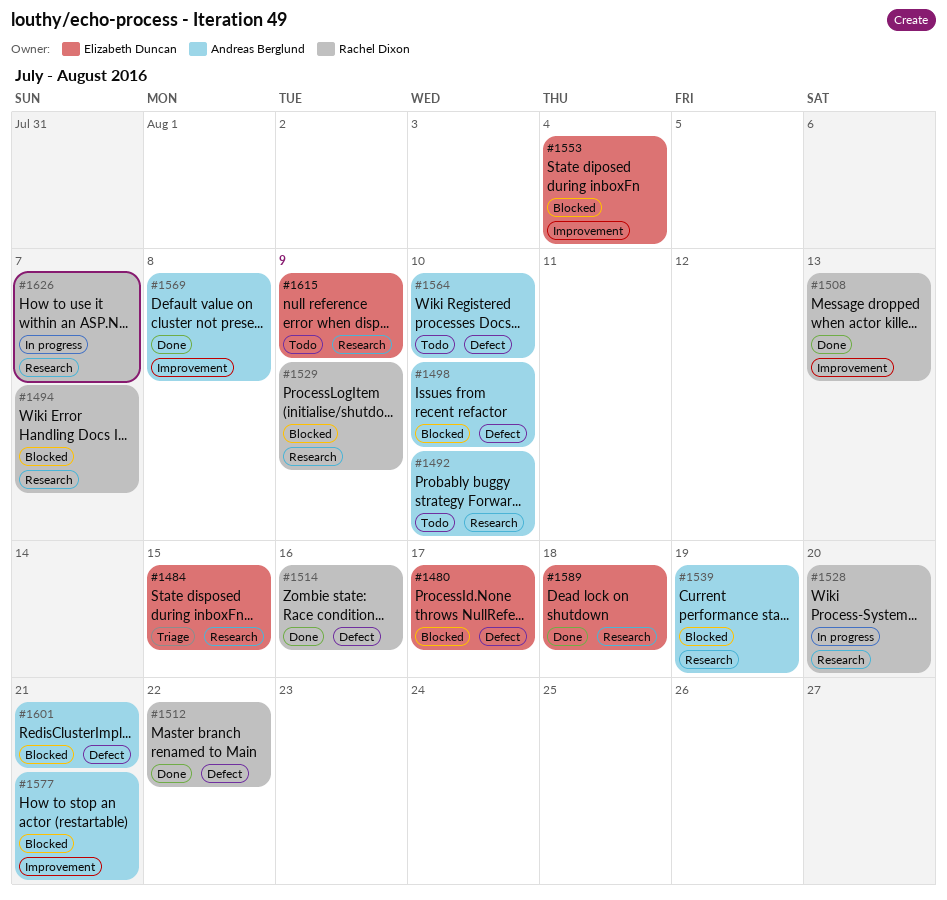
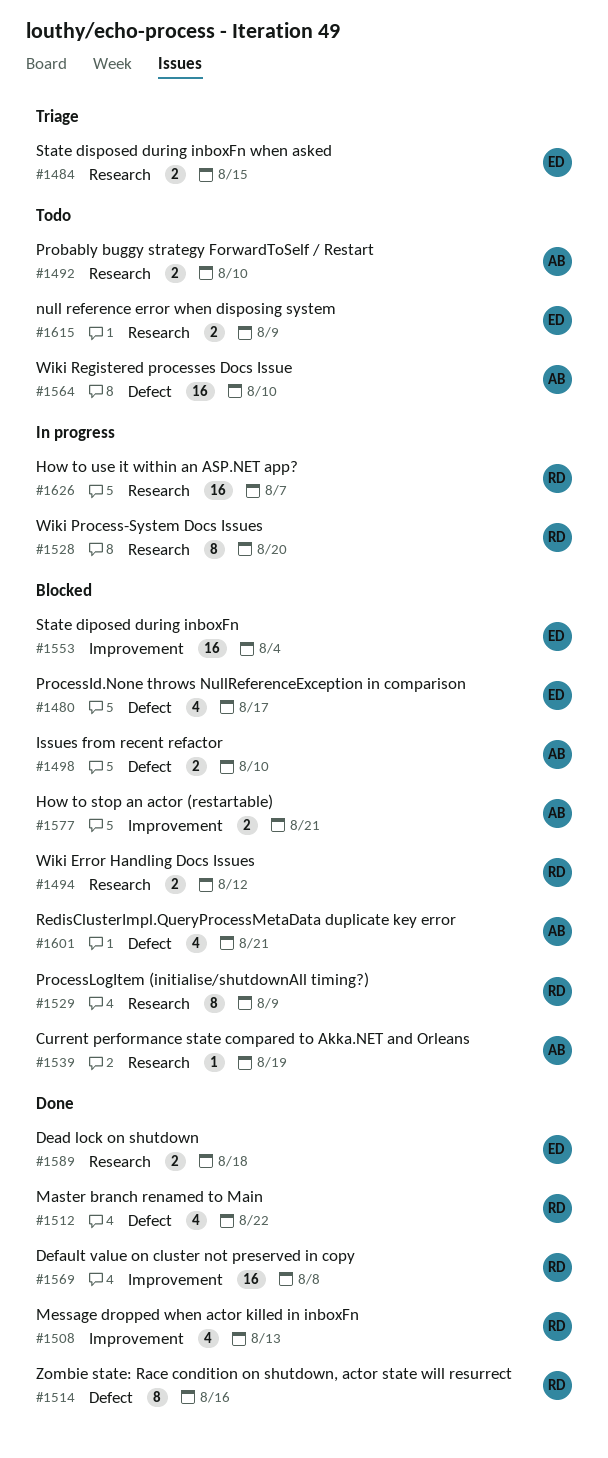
#1494, due: Aug 7 -> Aug 12
#1569, owner: Andreas Berglund -> Rachel Dixon

